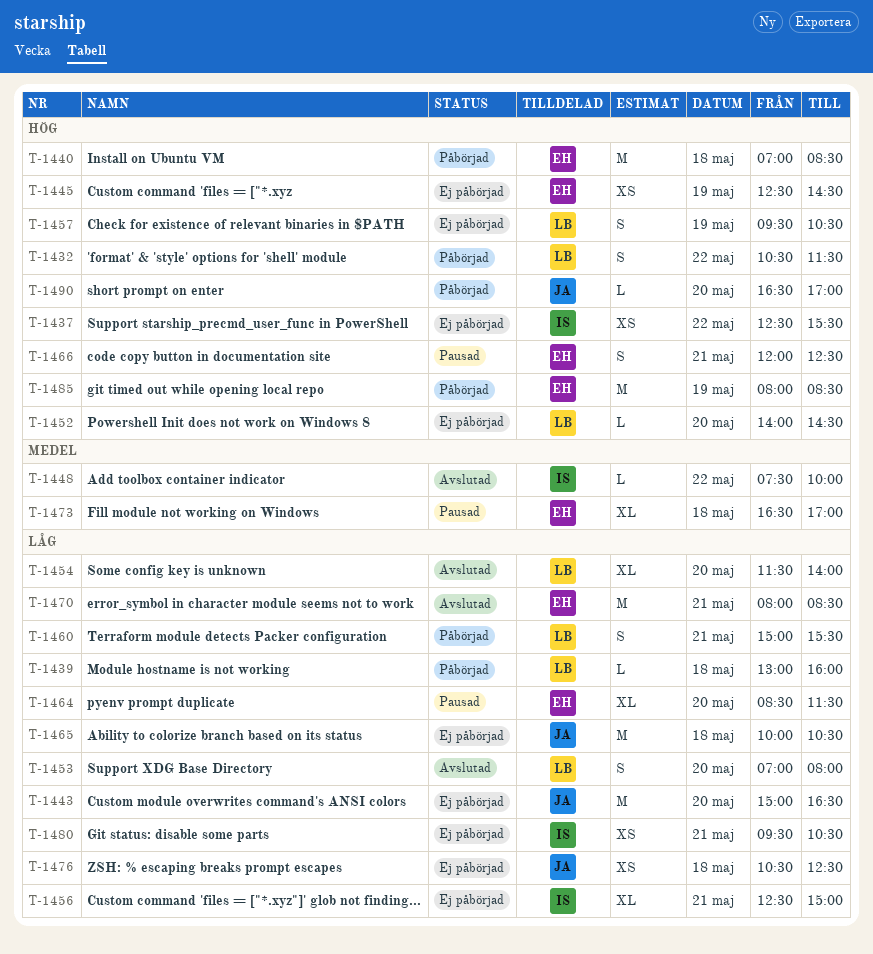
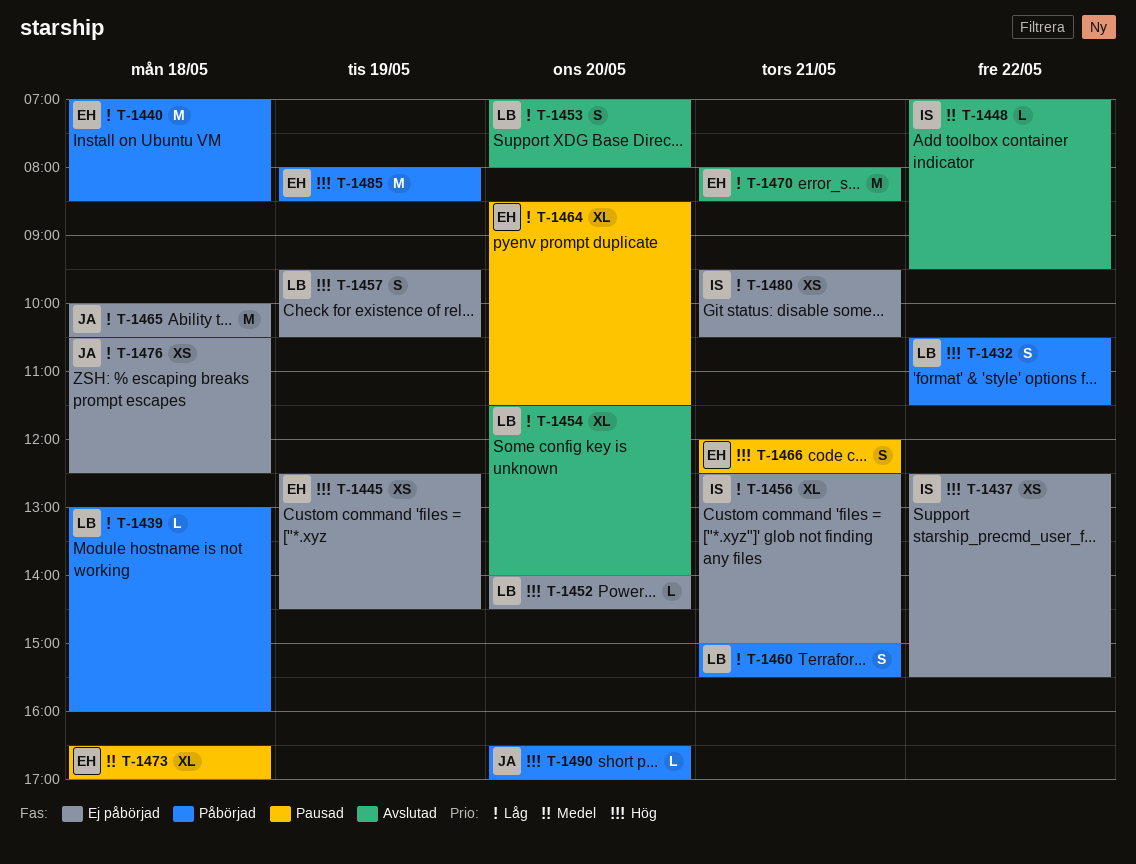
T-1440, priority: Hög -> Låg
T-1443: present -> none
T-1448, begins: 07:30 -> 07:00
T-1448, ends: 10:00 -> 09:30

